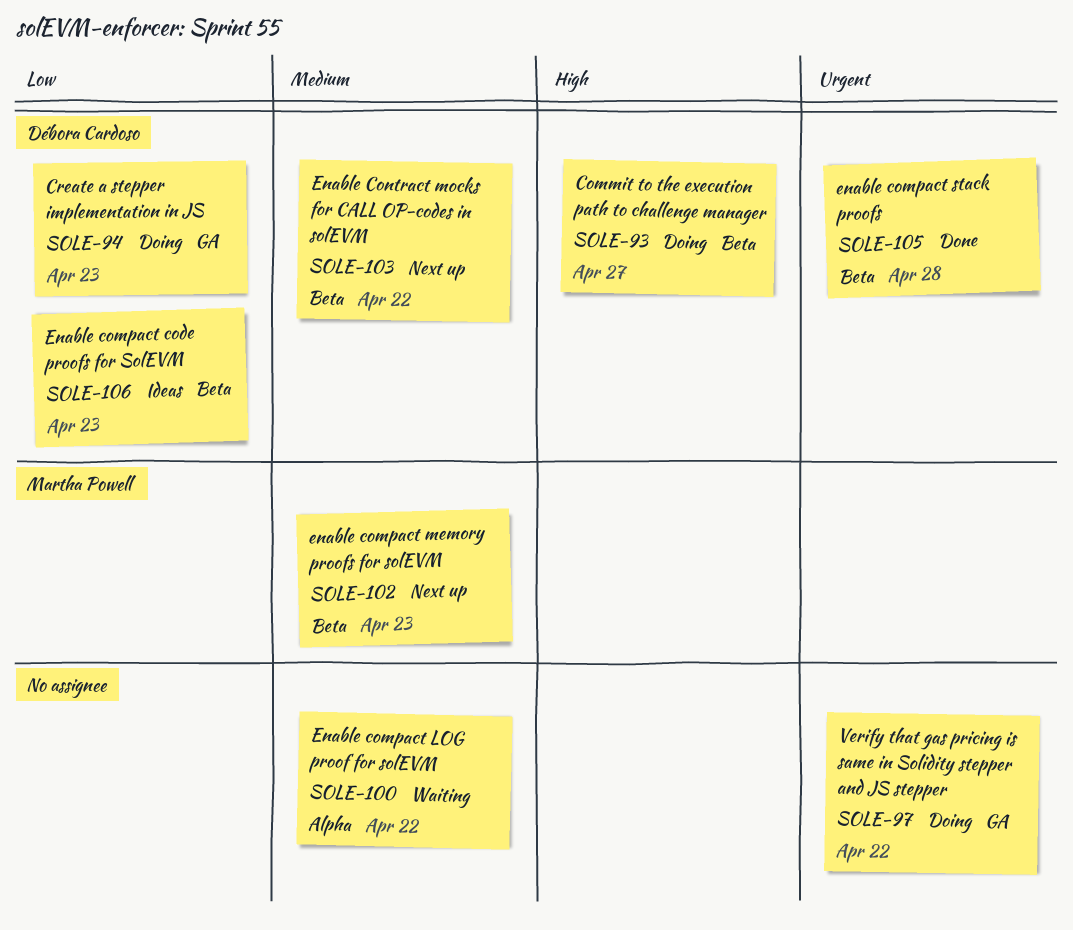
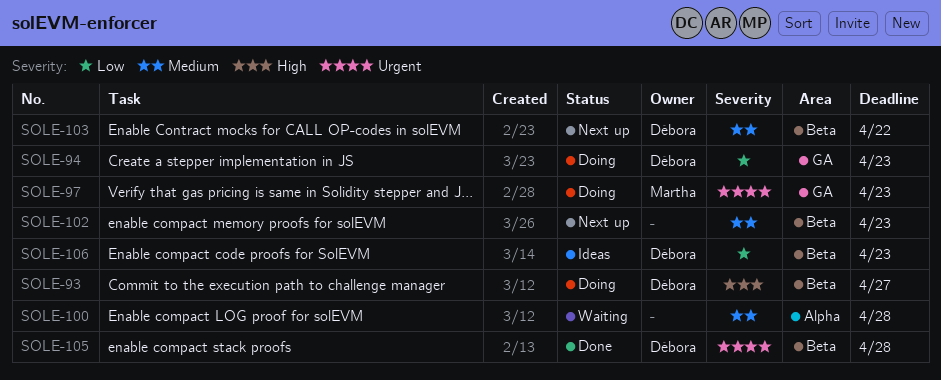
SOLE-97, owner: none -> Martha Powell
SOLE-97, due: Apr 22 -> Apr 23
SOLE-100, due: Apr 22 -> Apr 28
SOLE-102, owner: Martha Powell -> none

